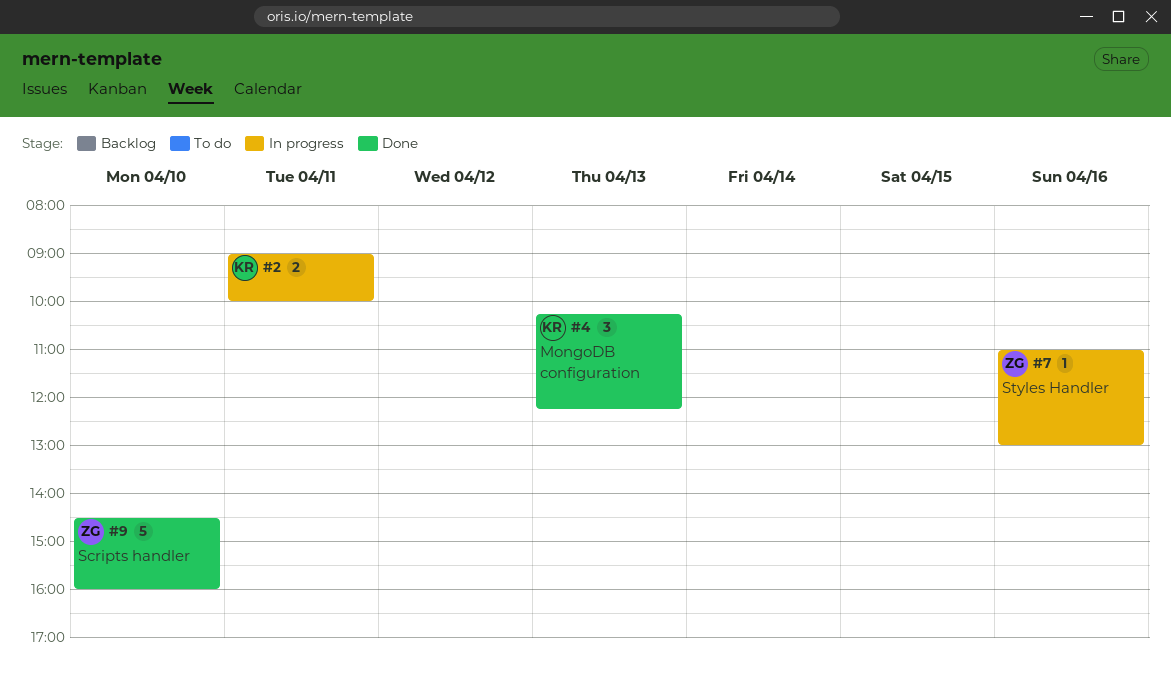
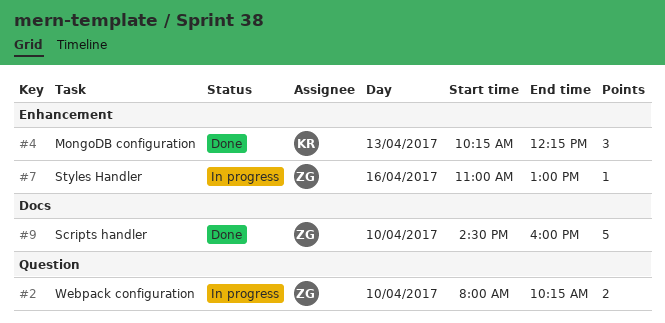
#2, owner: KR -> ZG
#2, day: Apr 11 -> Apr 10
#2, begins: 09:00 -> 08:00
#2, ends: 10:00 -> 10:15

